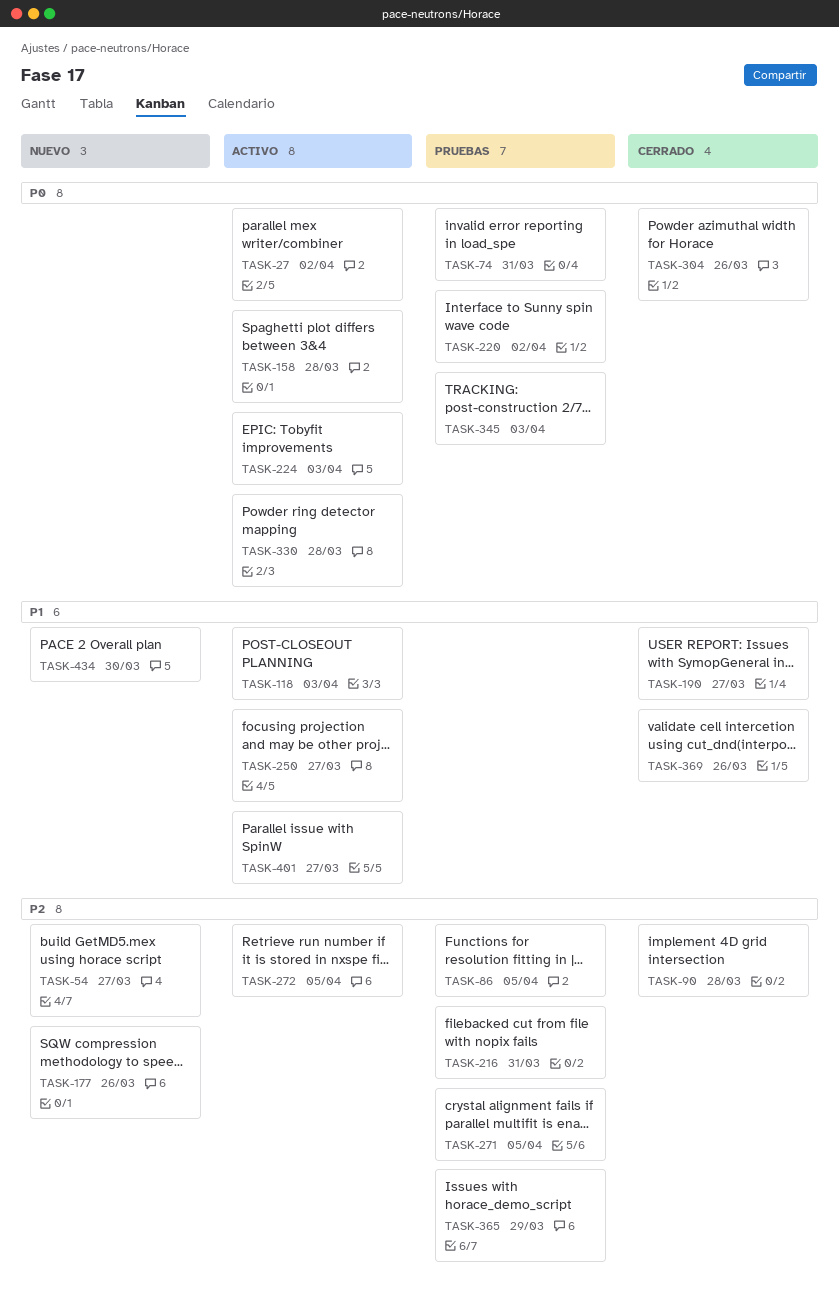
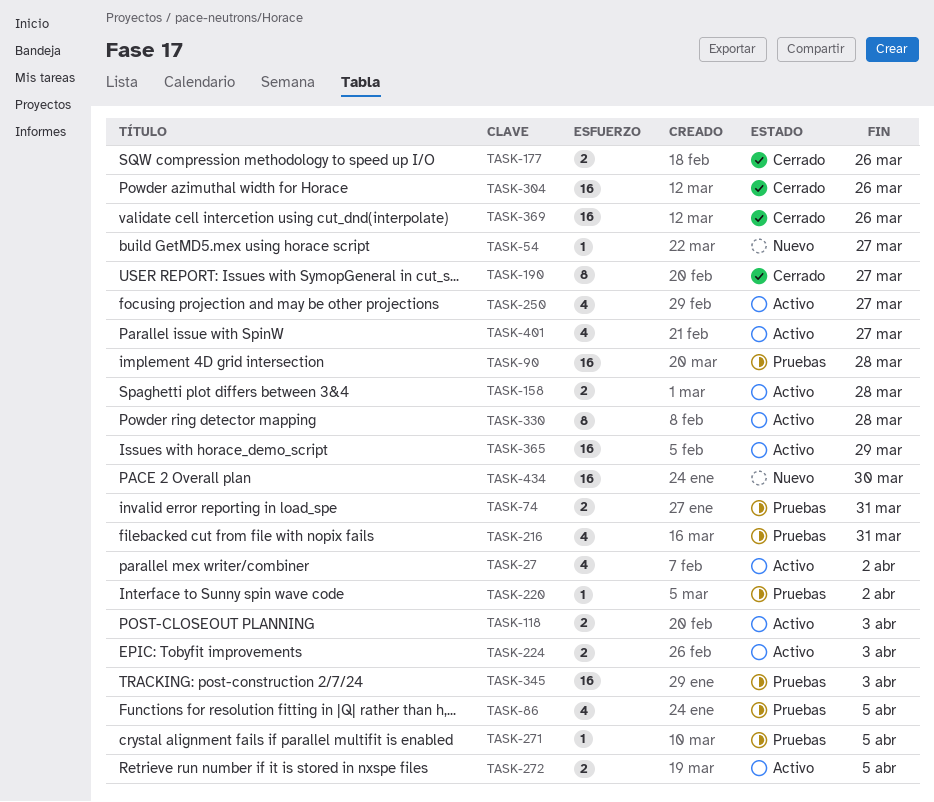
TASK-90, status: Cerrado -> Pruebas
TASK-177, status: Nuevo -> Cerrado
TASK-365, status: Pruebas -> Activo

